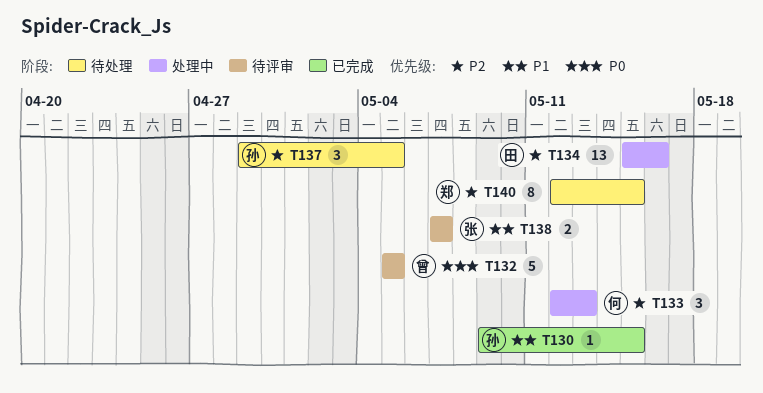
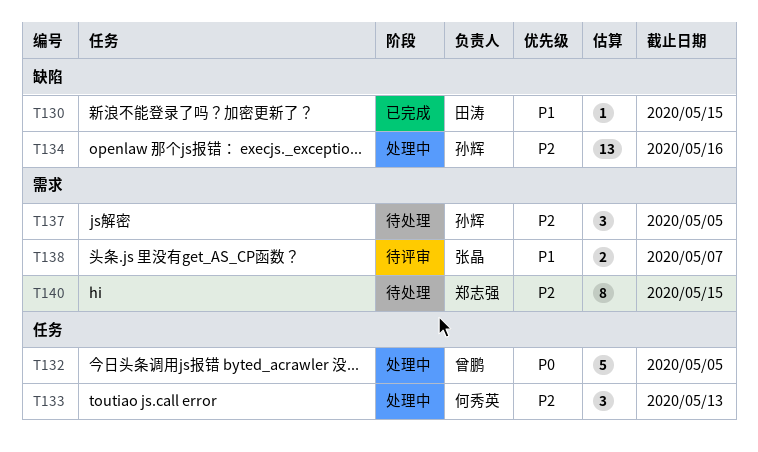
T130, owner: 孙辉 -> 田涛
T132, status: 待评审 -> 处理中
T134, owner: 田涛 -> 孙辉

